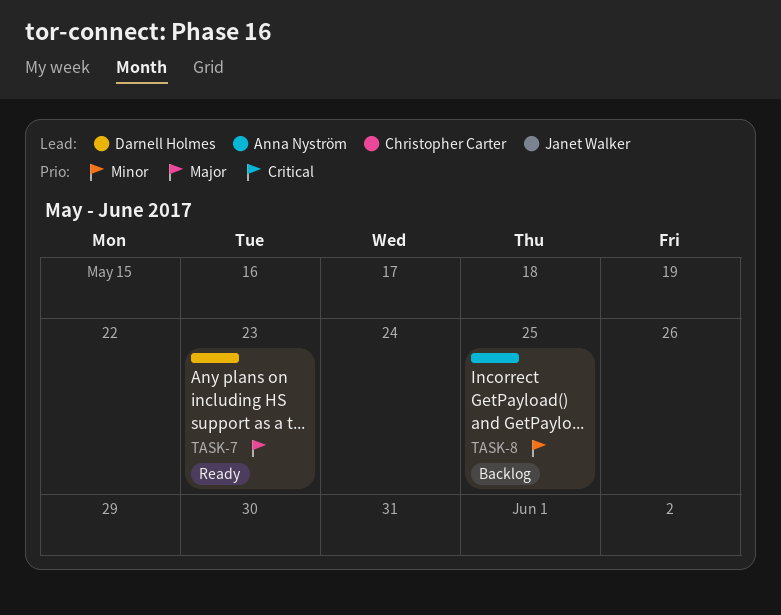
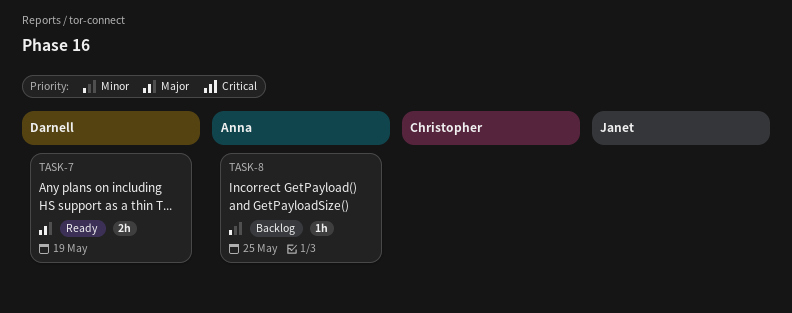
TASK-7, due: May 23 -> May 19

